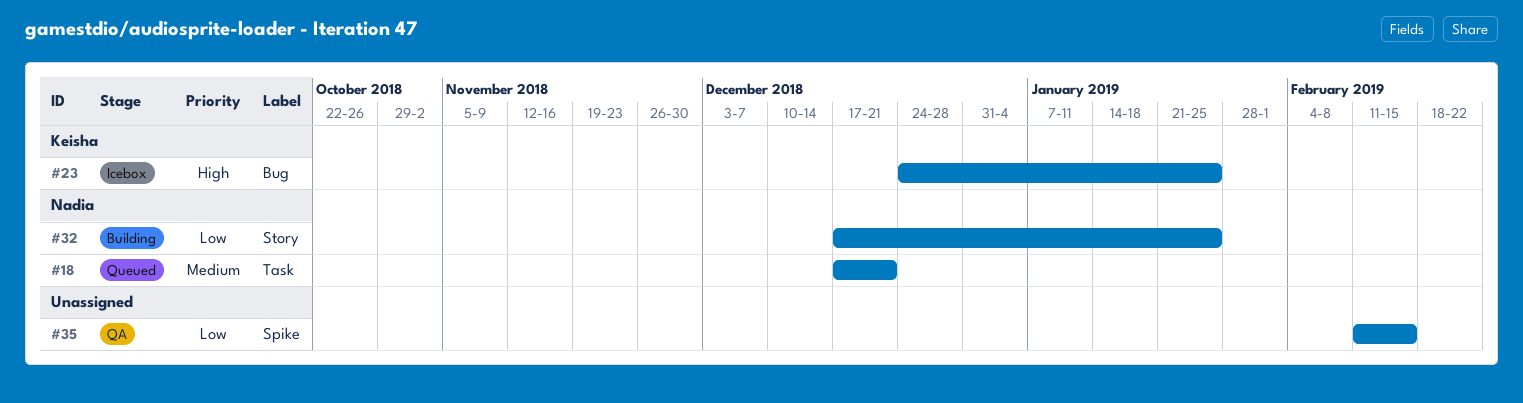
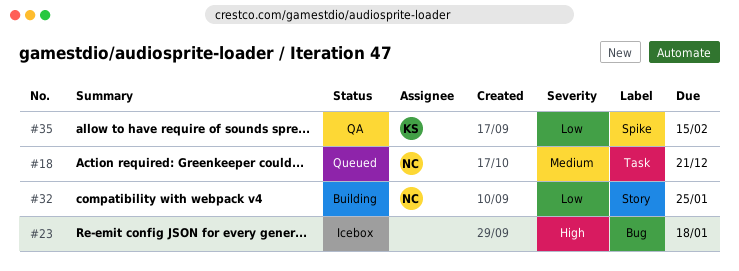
#23, owner: Keisha -> none
#23, due: Jan 25 -> Jan 18
#35, owner: none -> Keisha

